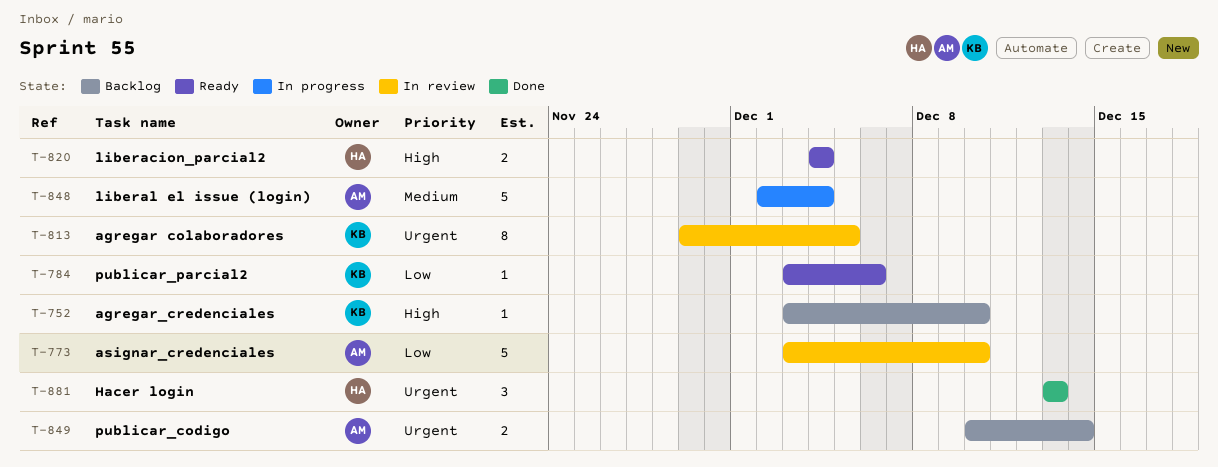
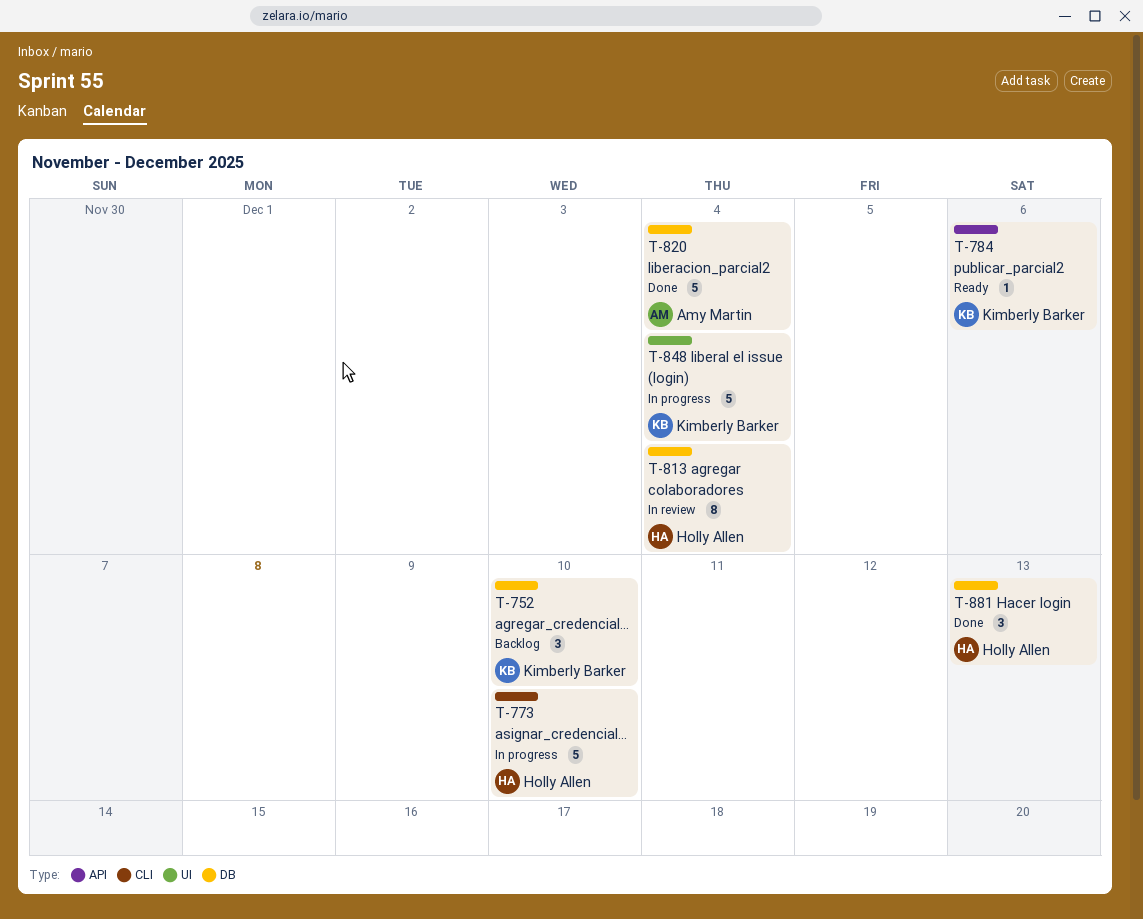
T-752, estimate: 1 -> 3
T-773, status: In review -> In progress
T-773, owner: Amy Martin -> Holly Allen
T-813, owner: Kimberly Barker -> Holly Allen
T-813, due: Dec 5 -> Dec 4
T-820, status: Ready -> Done
T-820, owner: Holly Allen -> Amy Martin
T-820, estimate: 2 -> 5
T-848, owner: Amy Martin -> Kimberly Barker
T-849: present -> none

